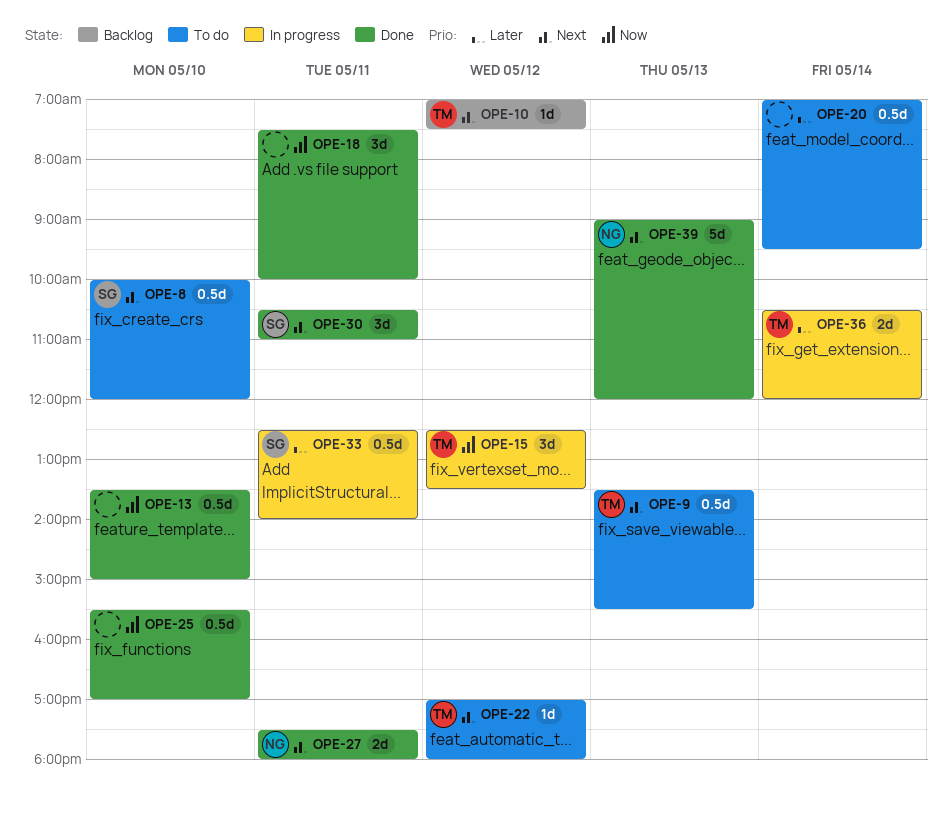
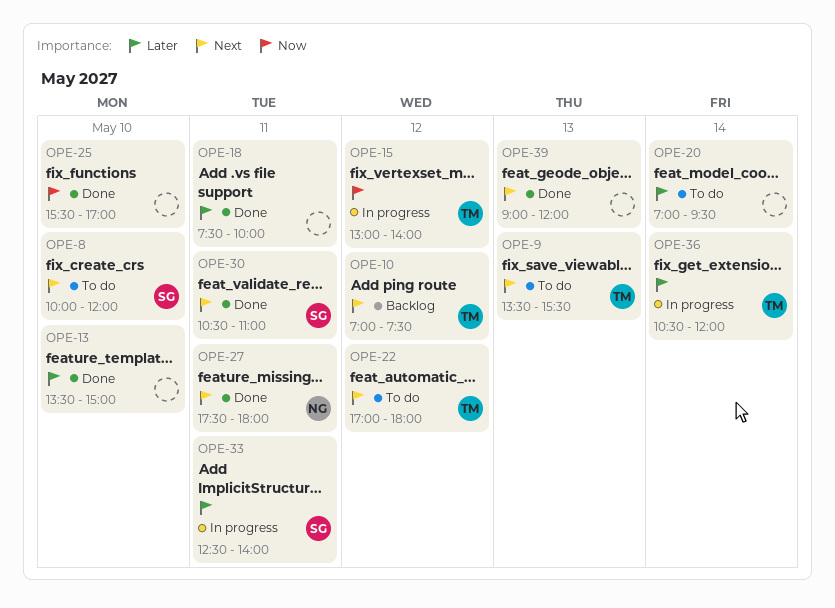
OPE-13, priority: Now -> Later
OPE-15, begins: 12:30 -> 13:00
OPE-15, ends: 13:30 -> 14:00
OPE-18, priority: Now -> Later
OPE-39, owner: NG -> none

